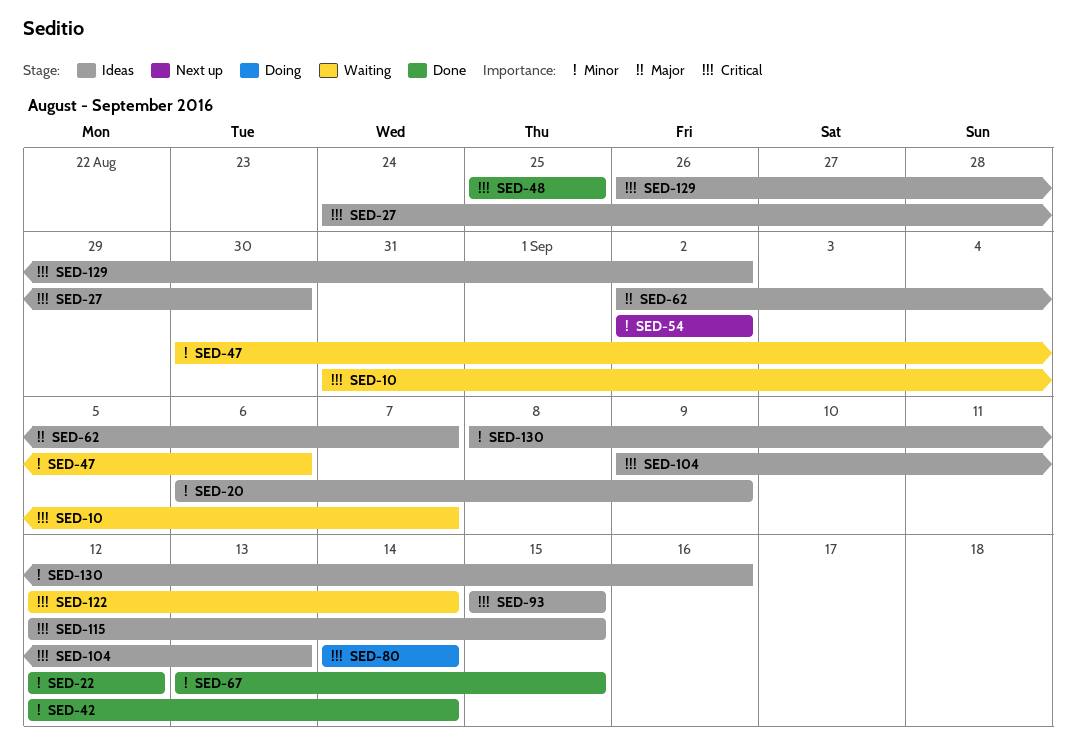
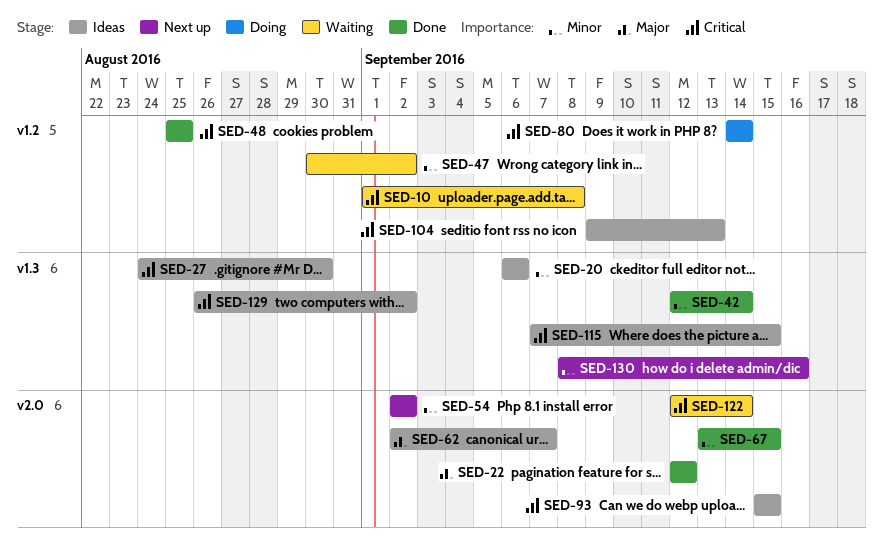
SED-10, start: Aug 31 -> Sep 1
SED-10, due: Sep 7 -> Sep 8
SED-20, due: Sep 9 -> Sep 6
SED-22, priority: Minor -> Major
SED-47, due: Sep 6 -> Sep 2
SED-115, start: Sep 12 -> Sep 7
SED-130, status: Ideas -> Next up

